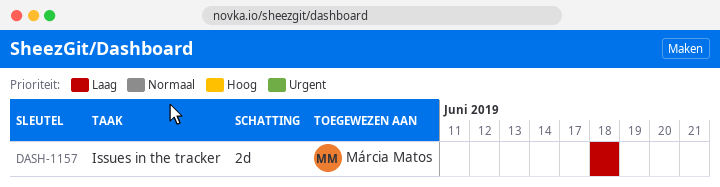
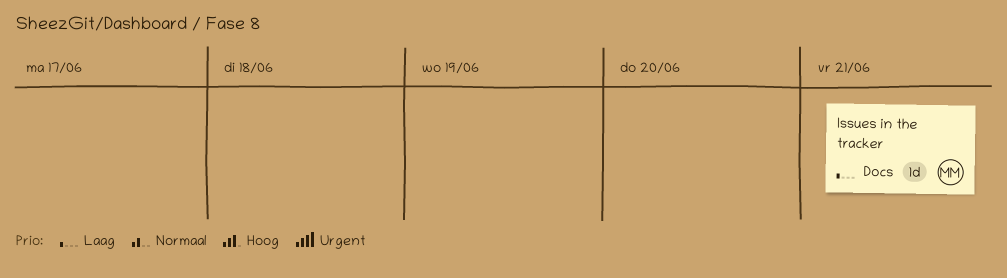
Issues in the tracker, estimate: 2d -> 1d
Issues in the tracker, due: Jun 18 -> Jun 21

